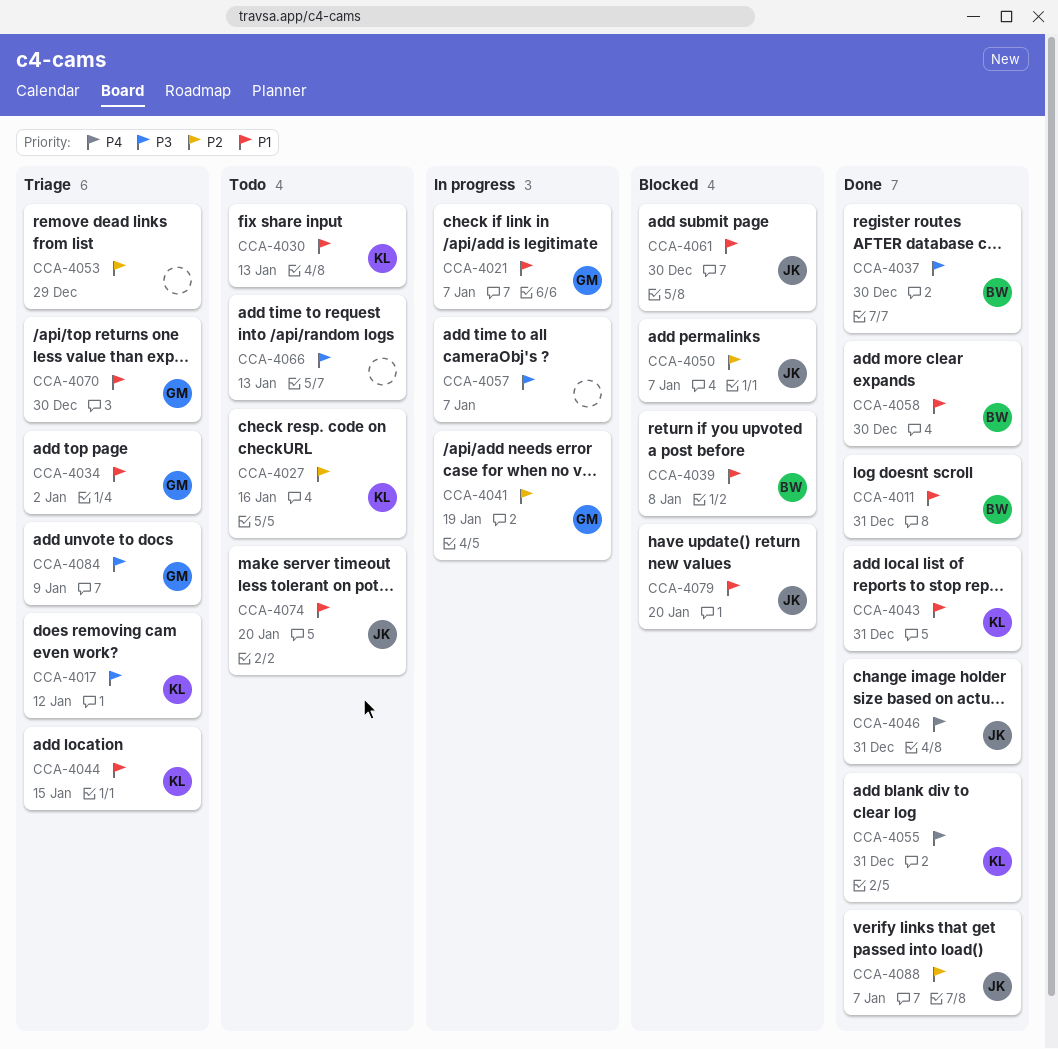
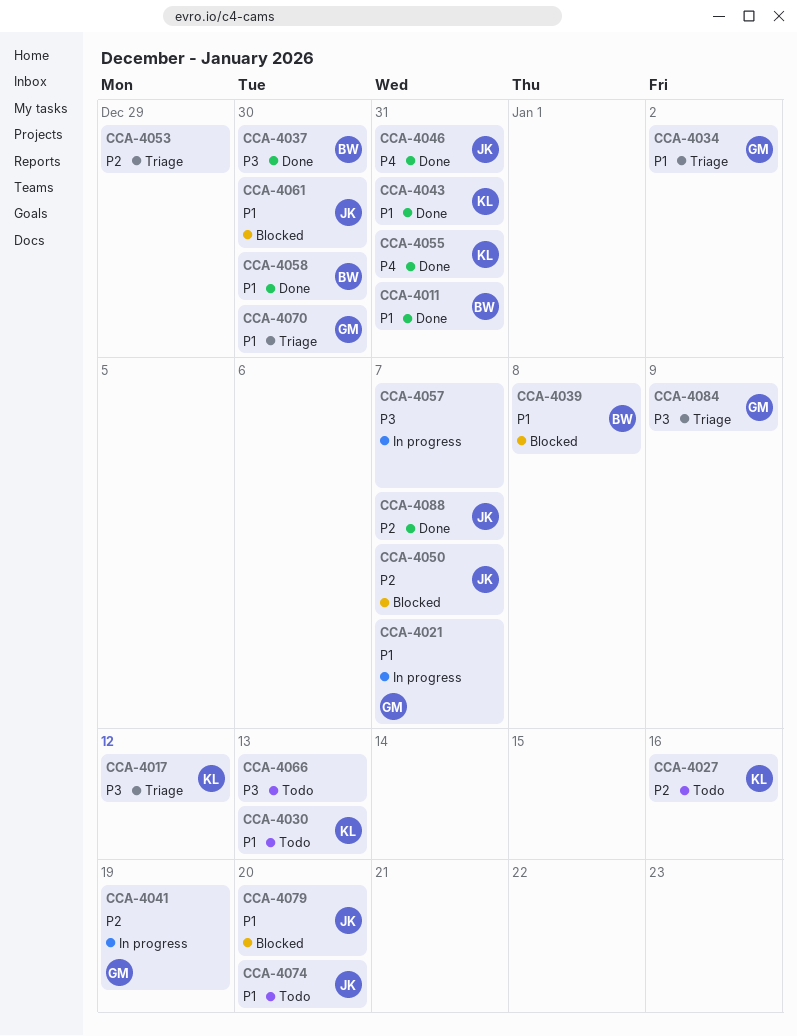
CCA-4044: present -> none

